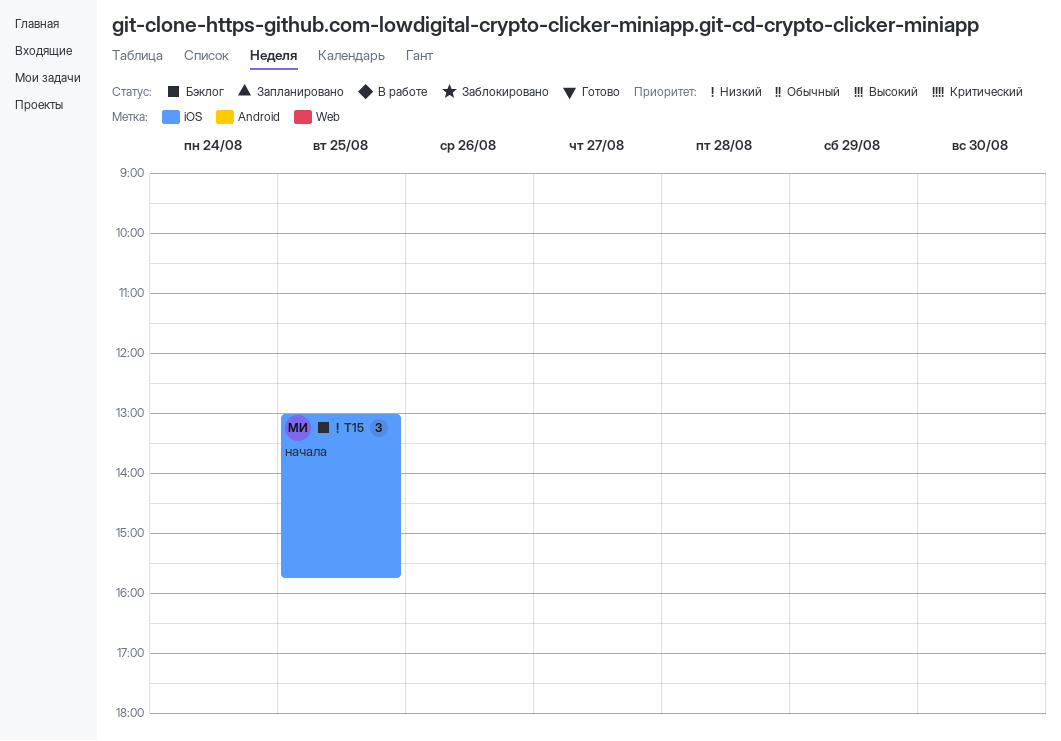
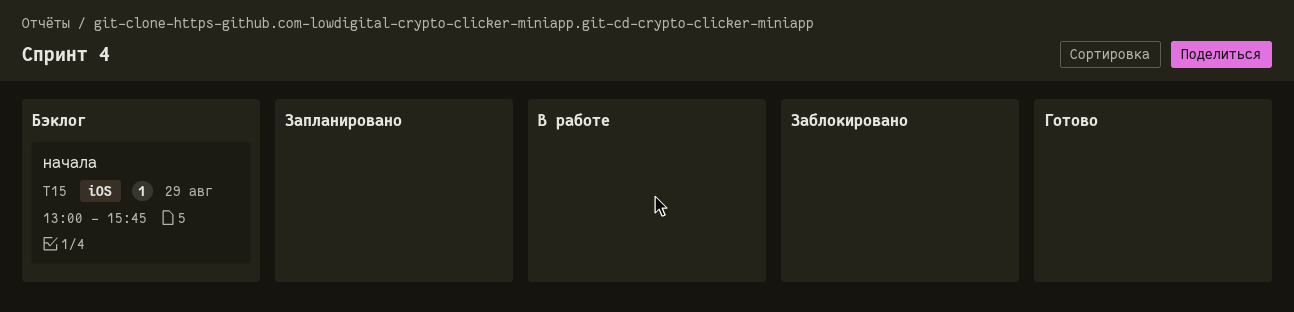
T15, estimate: 3 -> 1
T15, day: Aug 25 -> Aug 29

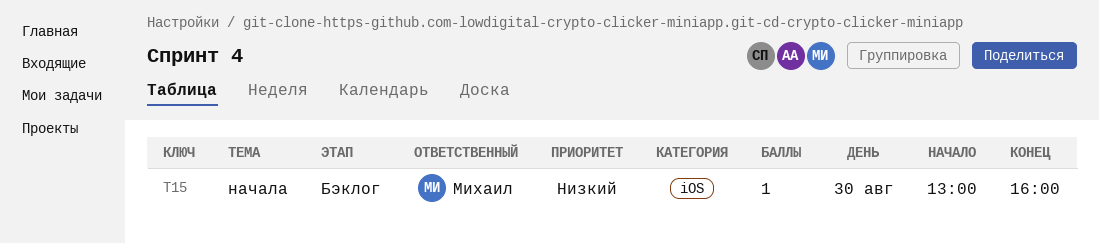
T15, day: Aug 29 -> Aug 30
T15, ends: 15:45 -> 16:00

